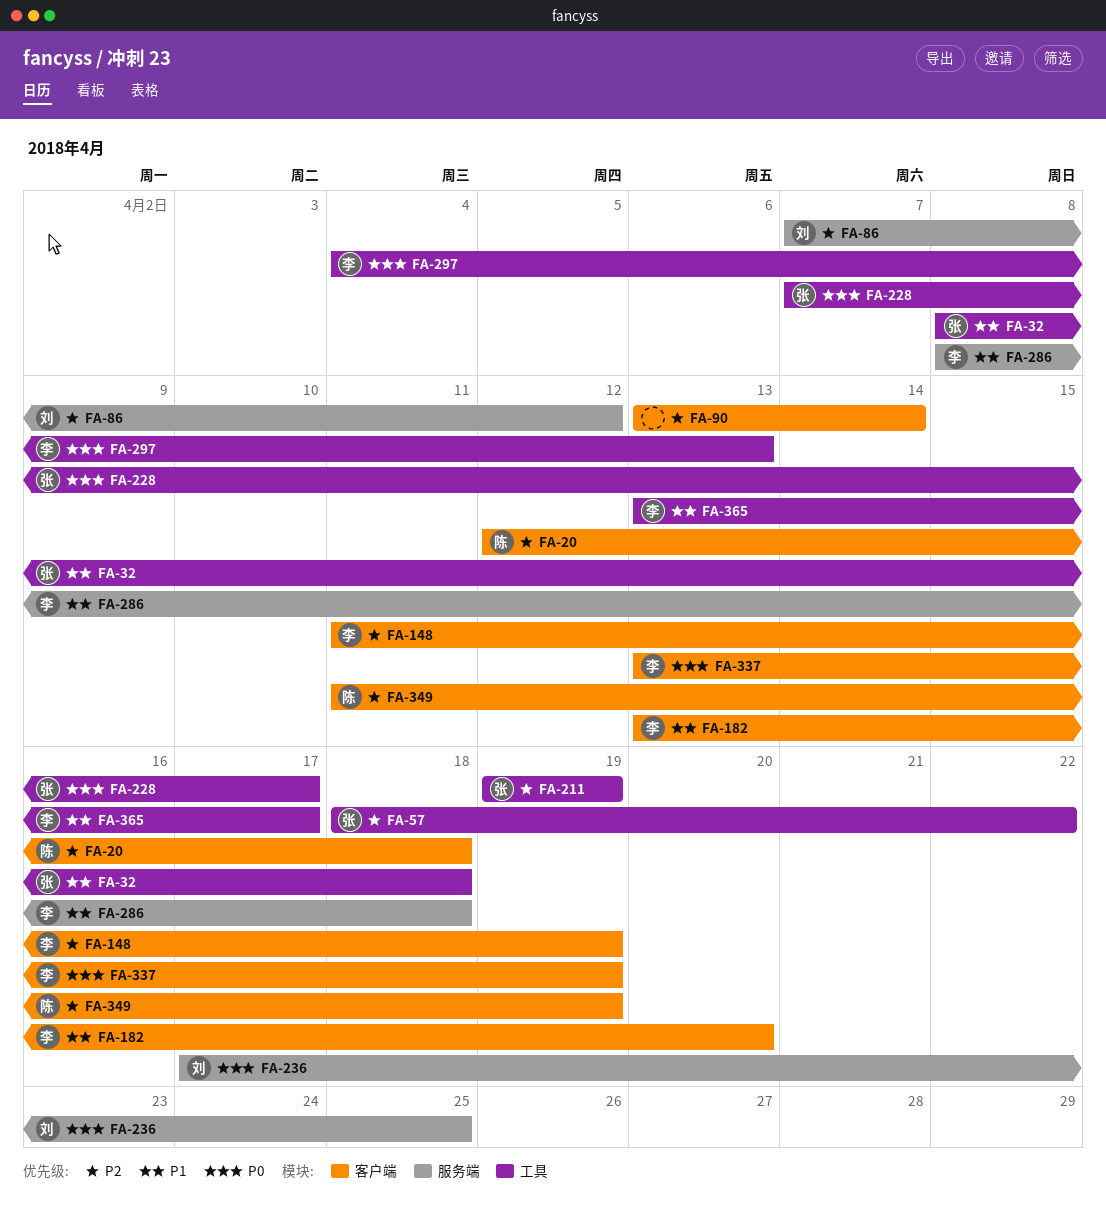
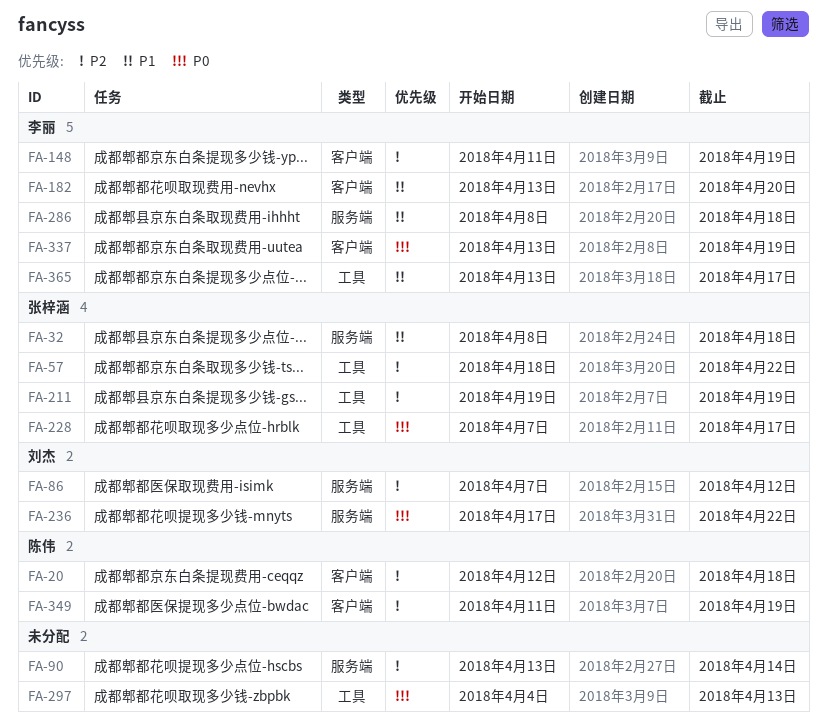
FA-32, label: 工具 -> 服务端
FA-90, label: 客户端 -> 服务端
FA-236, due: Apr 25 -> Apr 22
FA-297, owner: 李丽 -> none

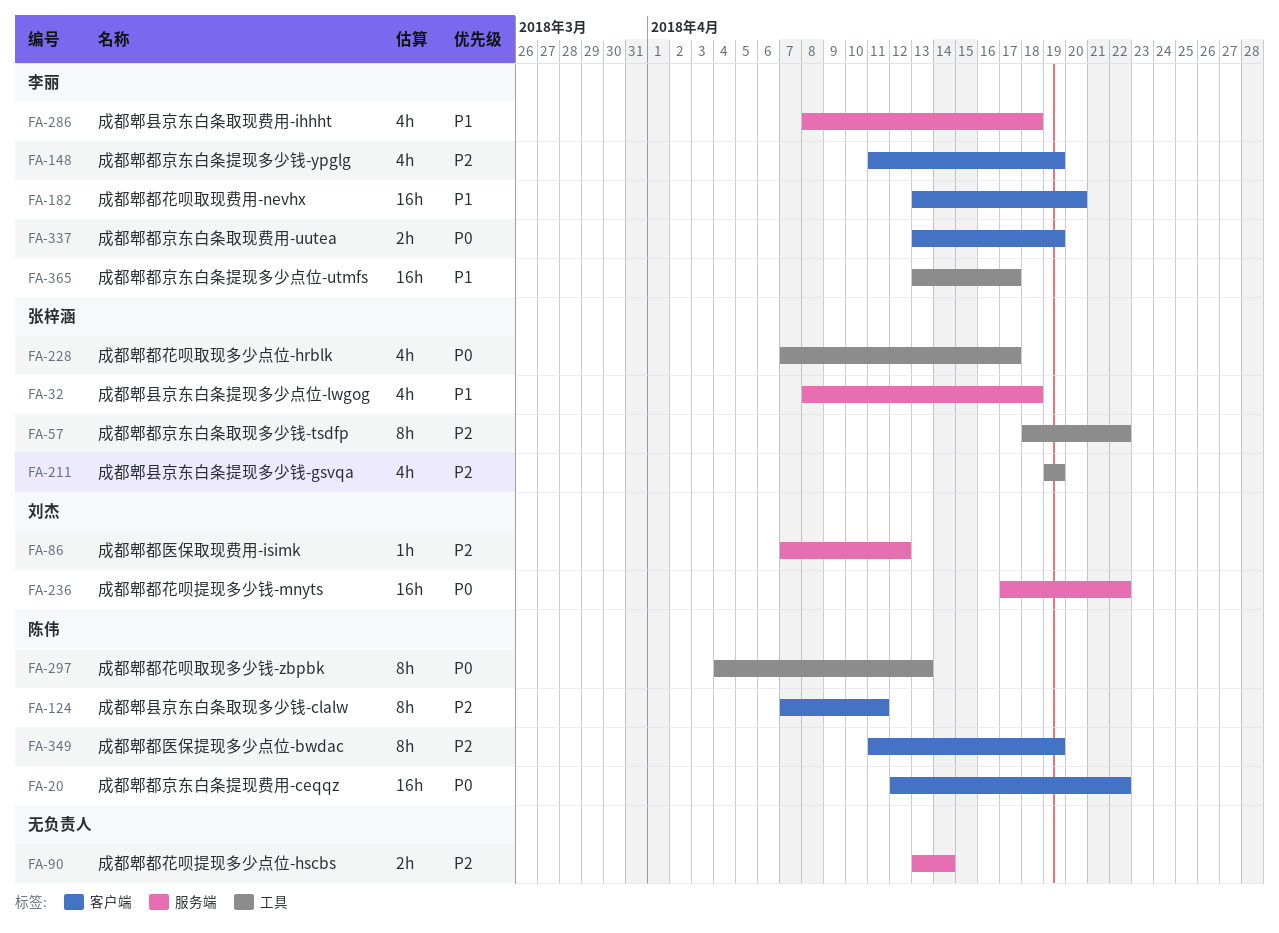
FA-20, priority: P2 -> P0
FA-20, due: Apr 18 -> Apr 22
FA-124: none -> present
FA-297, owner: none -> 陈伟

